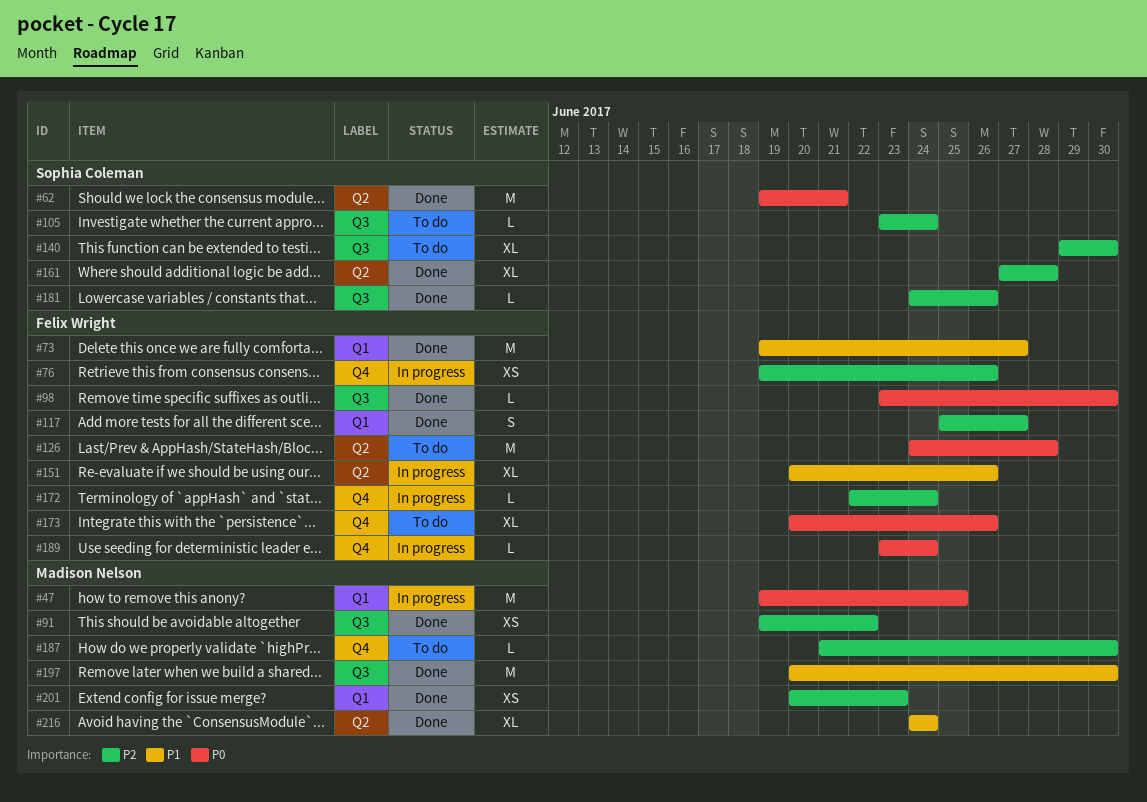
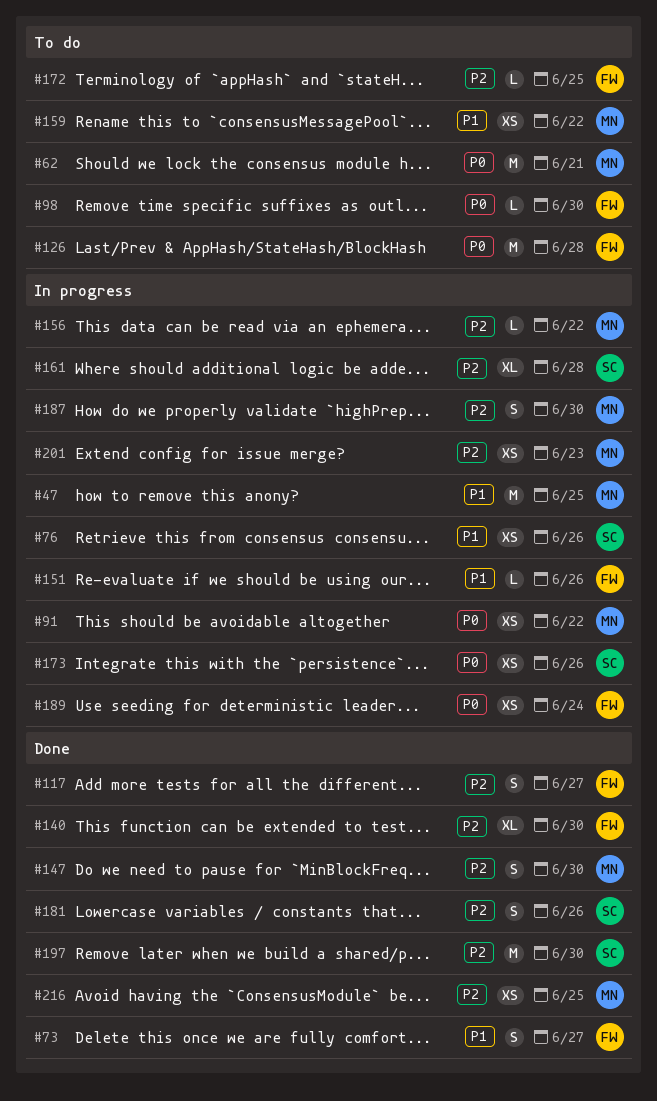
#47, priority: P0 -> P1
#62, status: Done -> To do
#62, owner: Sophia Coleman -> Madison Nelson
#73, estimate: M -> S
#76, owner: Felix Wright -> Sophia Coleman
#76, priority: P2 -> P1
#91, status: Done -> In progress
#91, priority: P2 -> P0
#98, status: Done -> To do
#105: present -> none
#140, status: To do -> Done
#140, owner: Sophia Coleman -> Felix Wright
#147: none -> present
#151, estimate: XL -> L
#156: none -> present
#159: none -> present
#161, status: Done -> In progress
#172, status: In progress -> To do
#172, due: Jun 24 -> Jun 25
#173, status: To do -> In progress
#173, owner: Felix Wright -> Sophia Coleman
#173, estimate: XL -> XS
#181, estimate: L -> S
#187, status: To do -> In progress
#187, estimate: L -> S
#189, estimate: L -> XS
#197, owner: Madison Nelson -> Sophia Coleman
#197, priority: P1 -> P2
#201, status: Done -> In progress
#216, priority: P1 -> P2
#216, estimate: XL -> XS
#216, due: Jun 24 -> Jun 25

